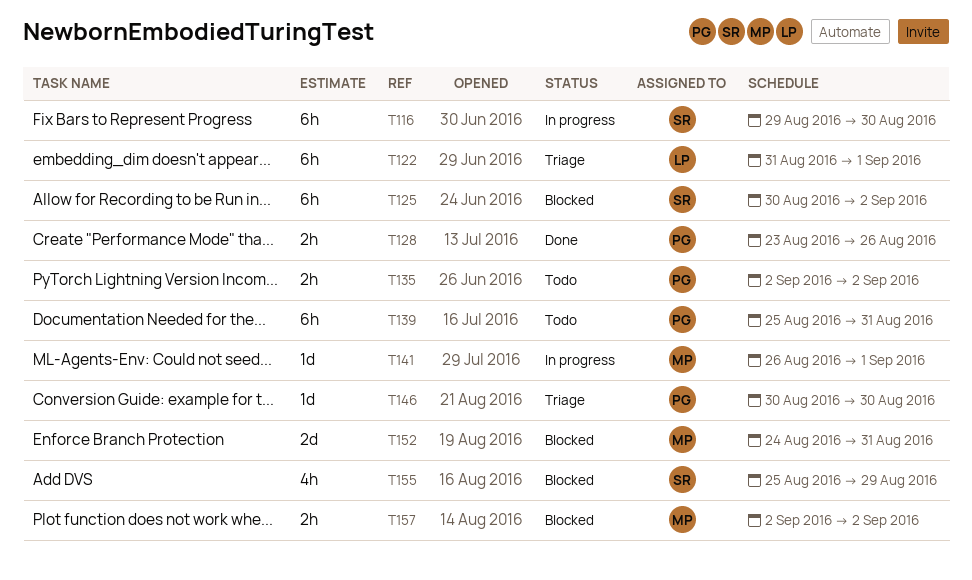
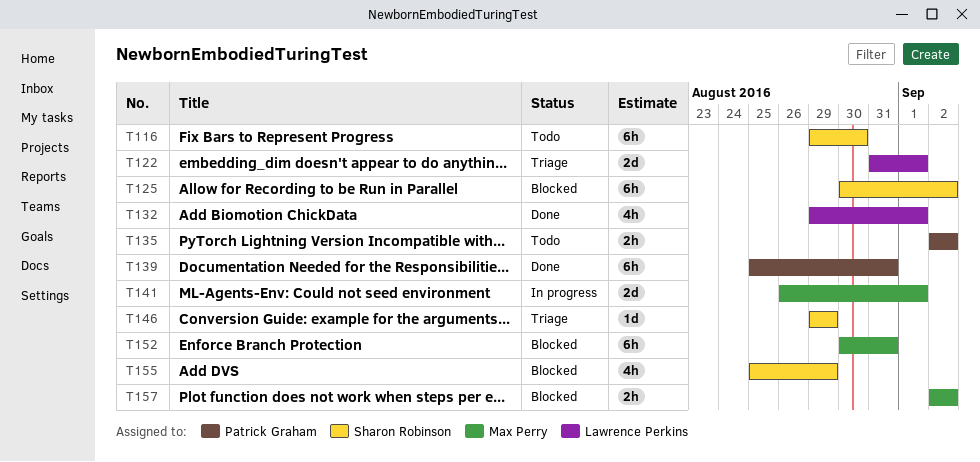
T116, status: In progress -> Todo
T122, estimate: 6h -> 2d
T128: present -> none
T132: none -> present
T139, status: Todo -> Done
T141, estimate: 1d -> 2d
T146, owner: Patrick Graham -> Sharon Robinson
T146, start: Aug 30 -> Aug 29
T146, due: Aug 30 -> Aug 29
T152, estimate: 2d -> 6h
T152, start: Aug 24 -> Aug 30

